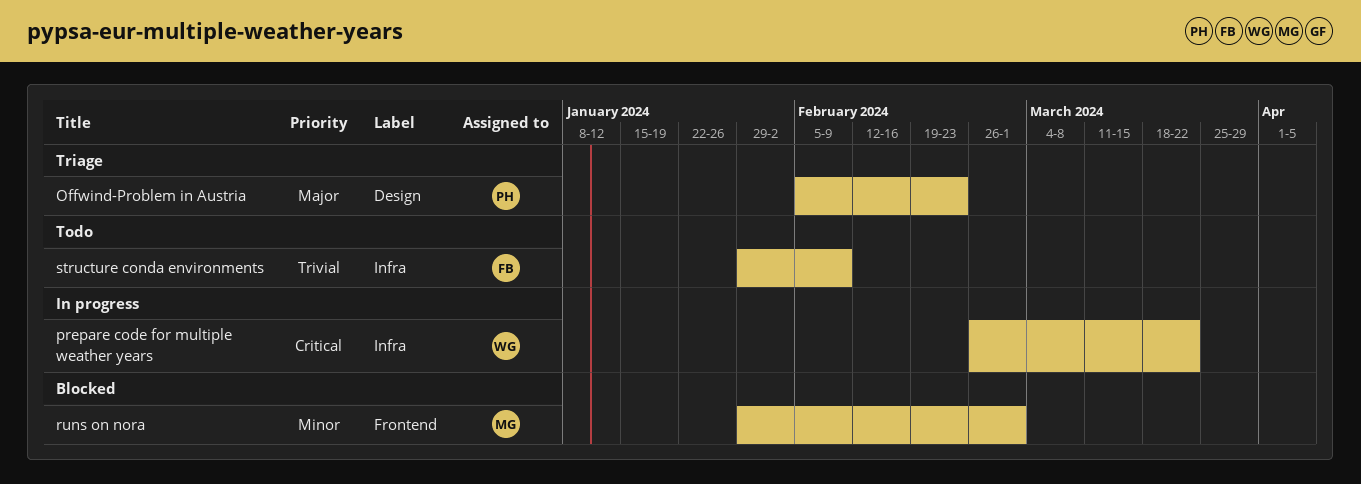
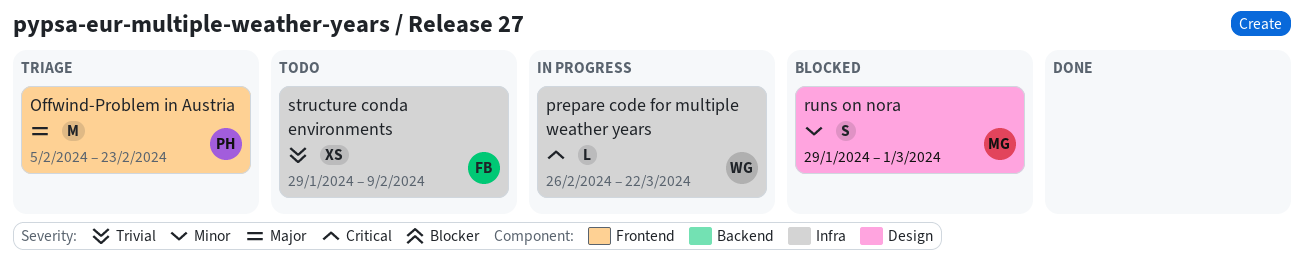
Offwind-Problem in Austria, label: Design -> Frontend
runs on nora, label: Frontend -> Design

